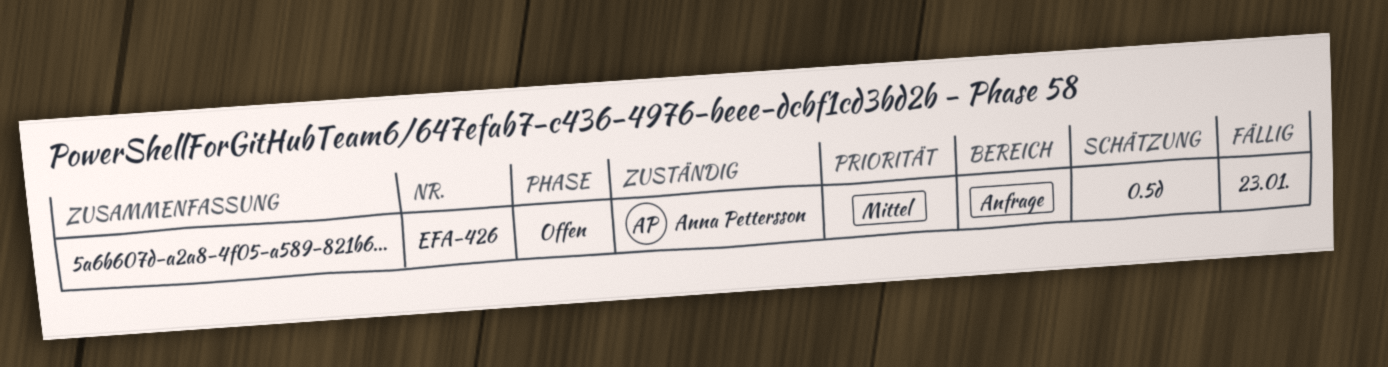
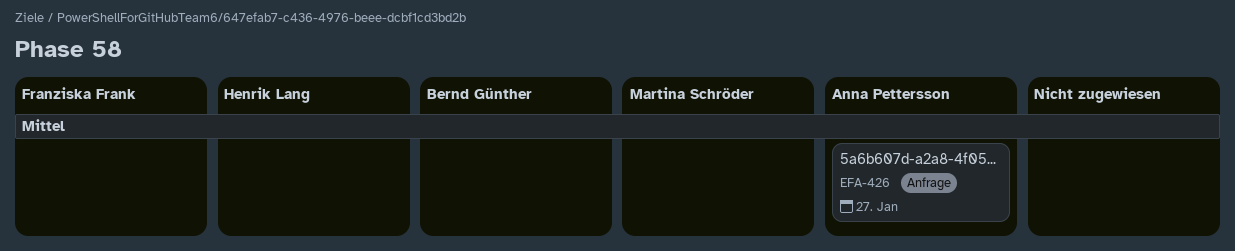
EFA-426, due: Jan 23 -> Jan 27

